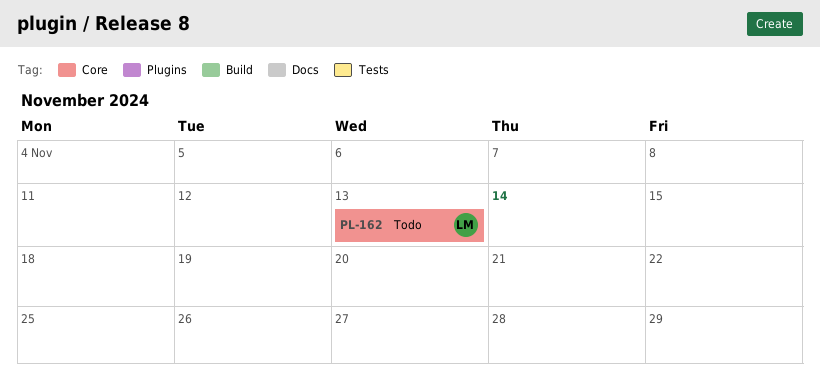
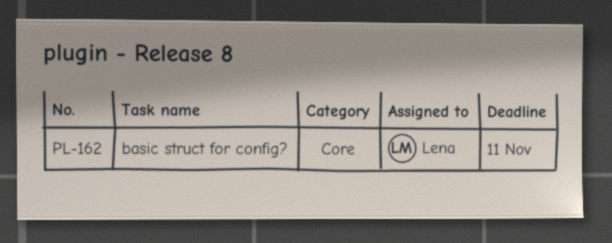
PL-162, due: Nov 13 -> Nov 11

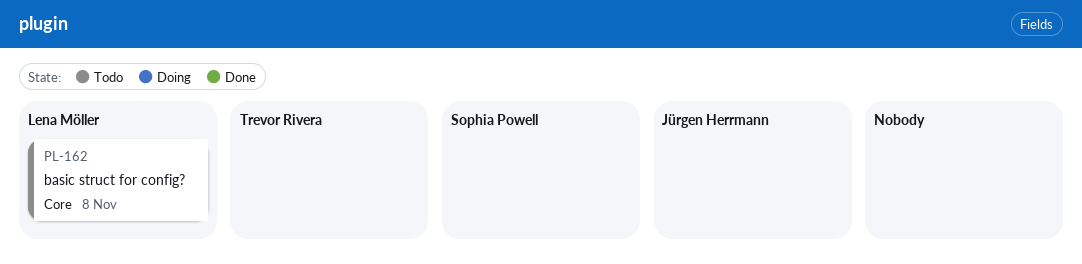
PL-162, due: Nov 11 -> Nov 8

